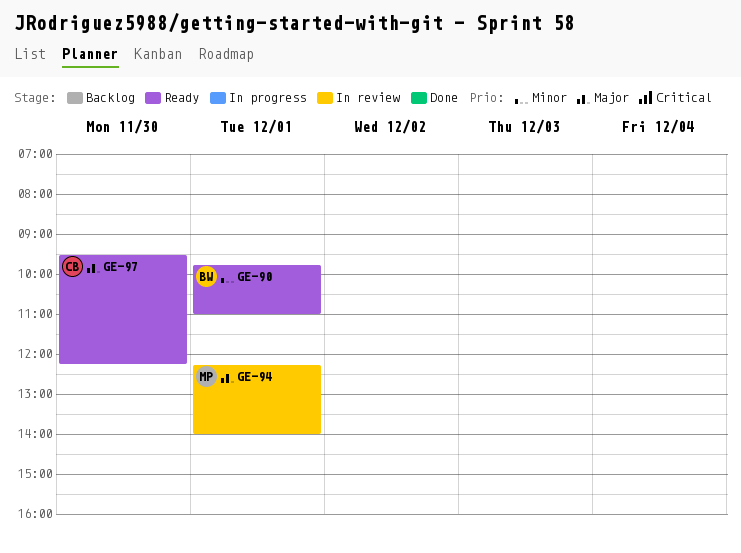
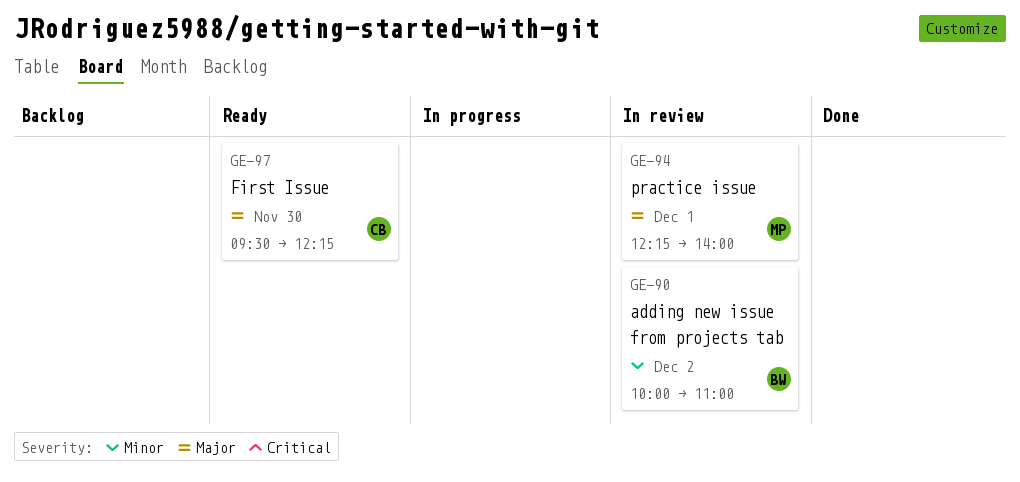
GE-90, status: Ready -> In review
GE-90, day: Dec 1 -> Dec 2
GE-90, begins: 09:45 -> 10:00

